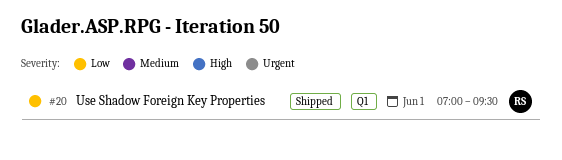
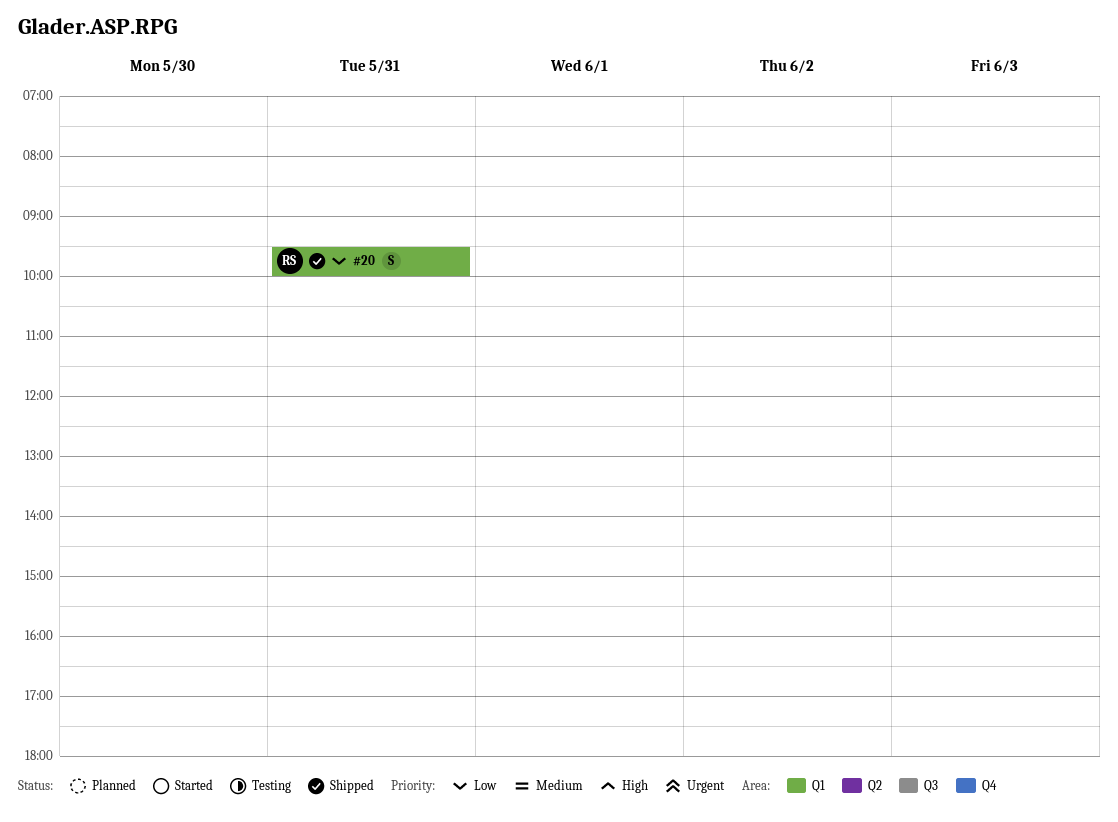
#20, day: Jun 1 -> May 31
#20, begins: 07:00 -> 09:30
#20, ends: 09:30 -> 10:00

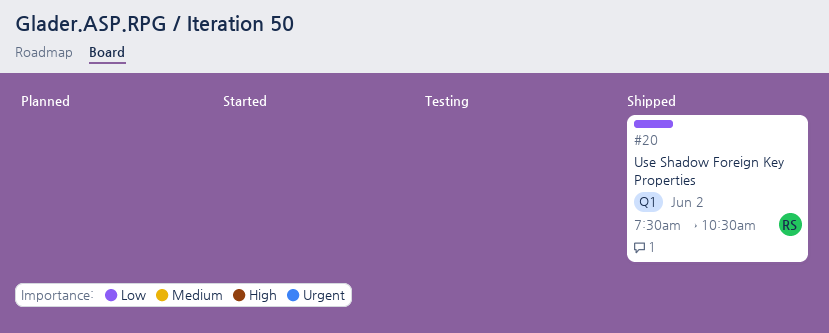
#20, day: May 31 -> Jun 2
#20, begins: 09:30 -> 07:30
#20, ends: 10:00 -> 10:30

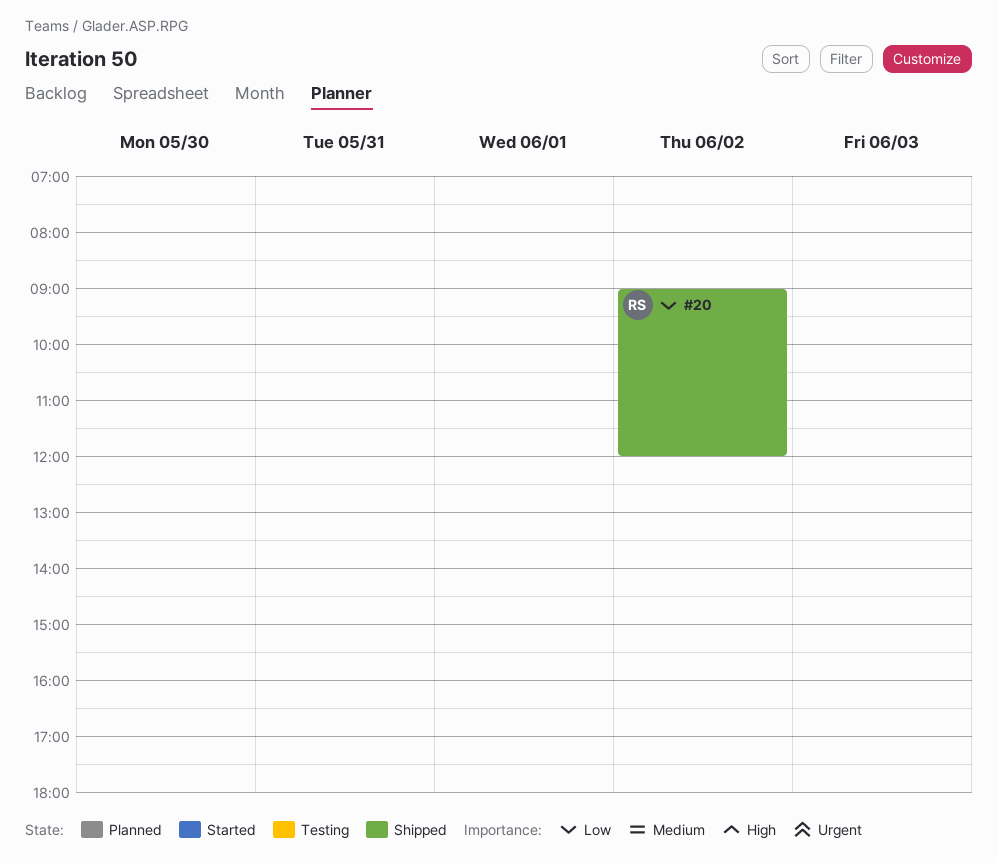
#20, begins: 07:30 -> 09:00
#20, ends: 10:30 -> 12:00

